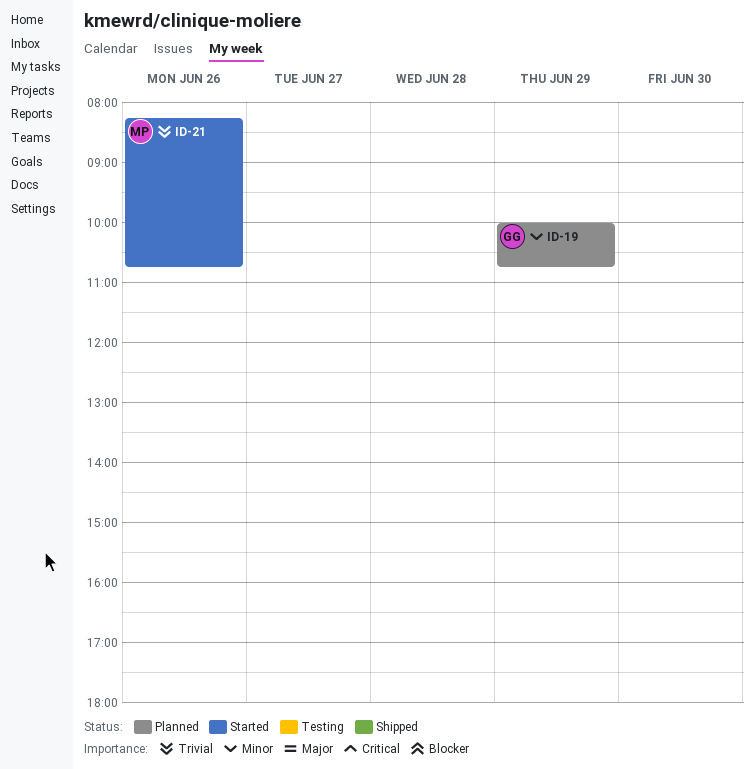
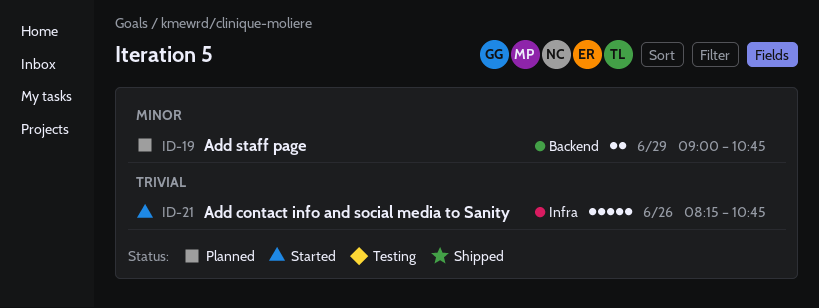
ID-19, begins: 10:00 -> 09:00

